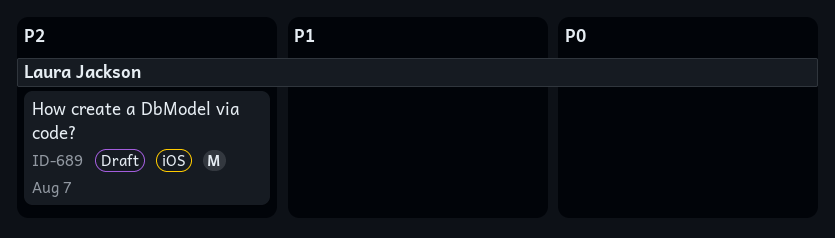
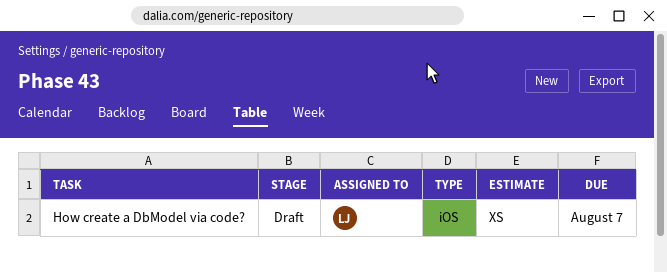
How create a DbModel via code?, estimate: M -> XS

